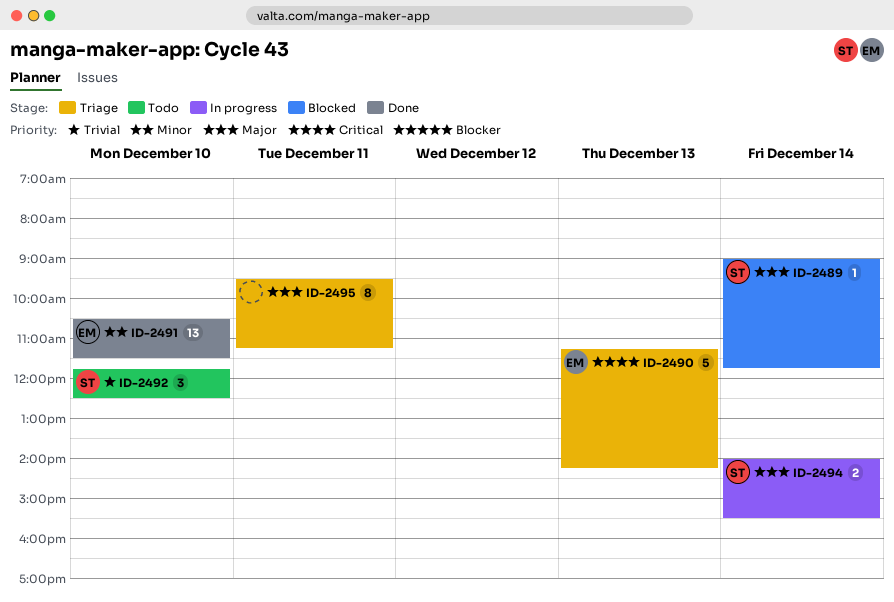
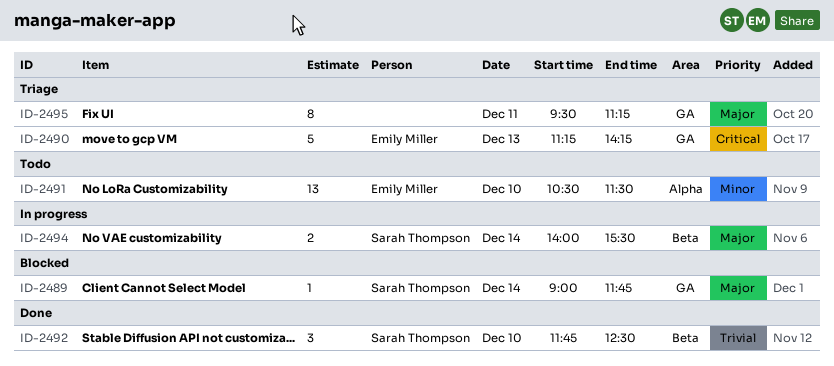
ID-2491, status: Done -> Todo
ID-2492, status: Todo -> Done

